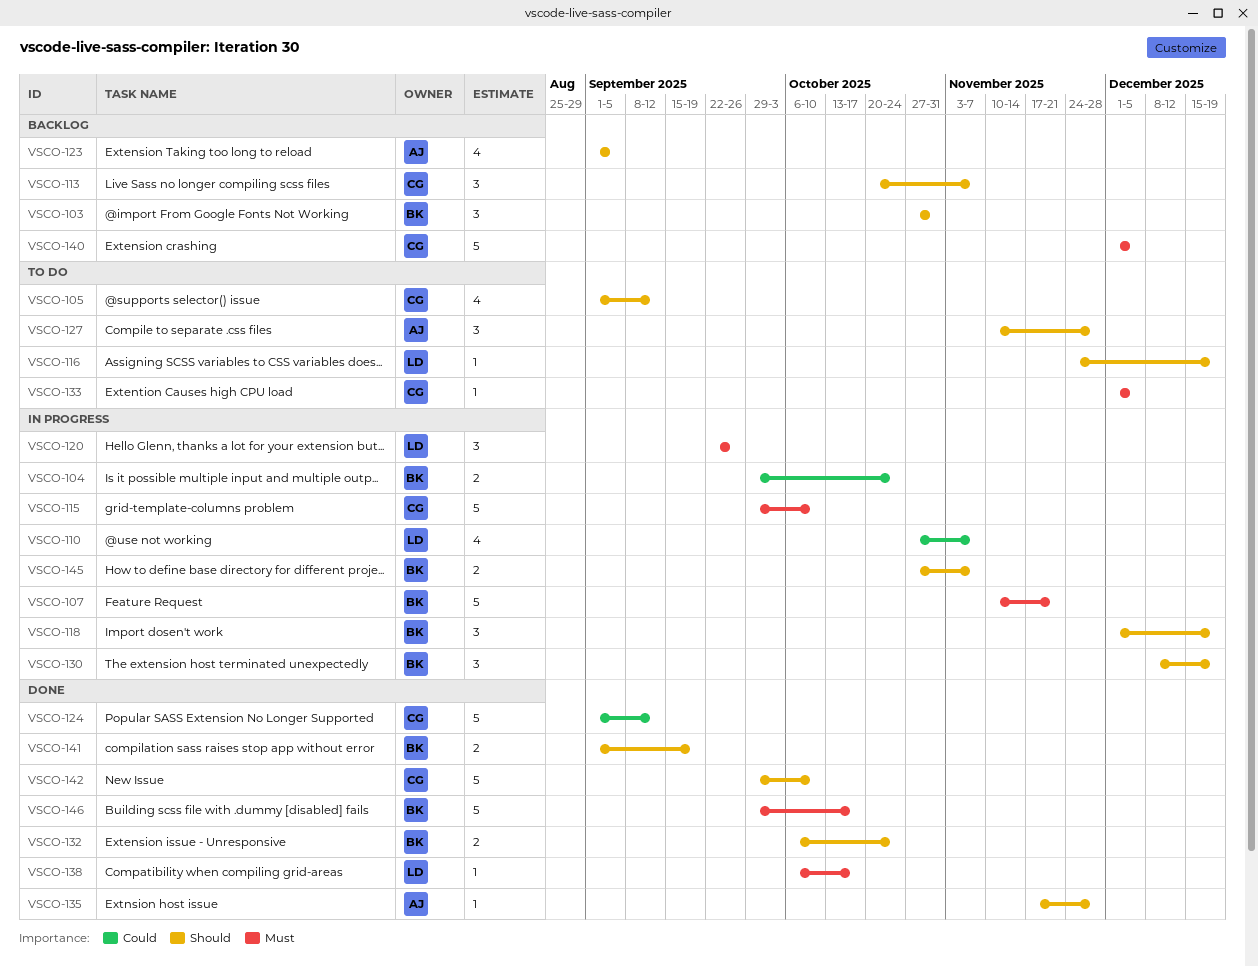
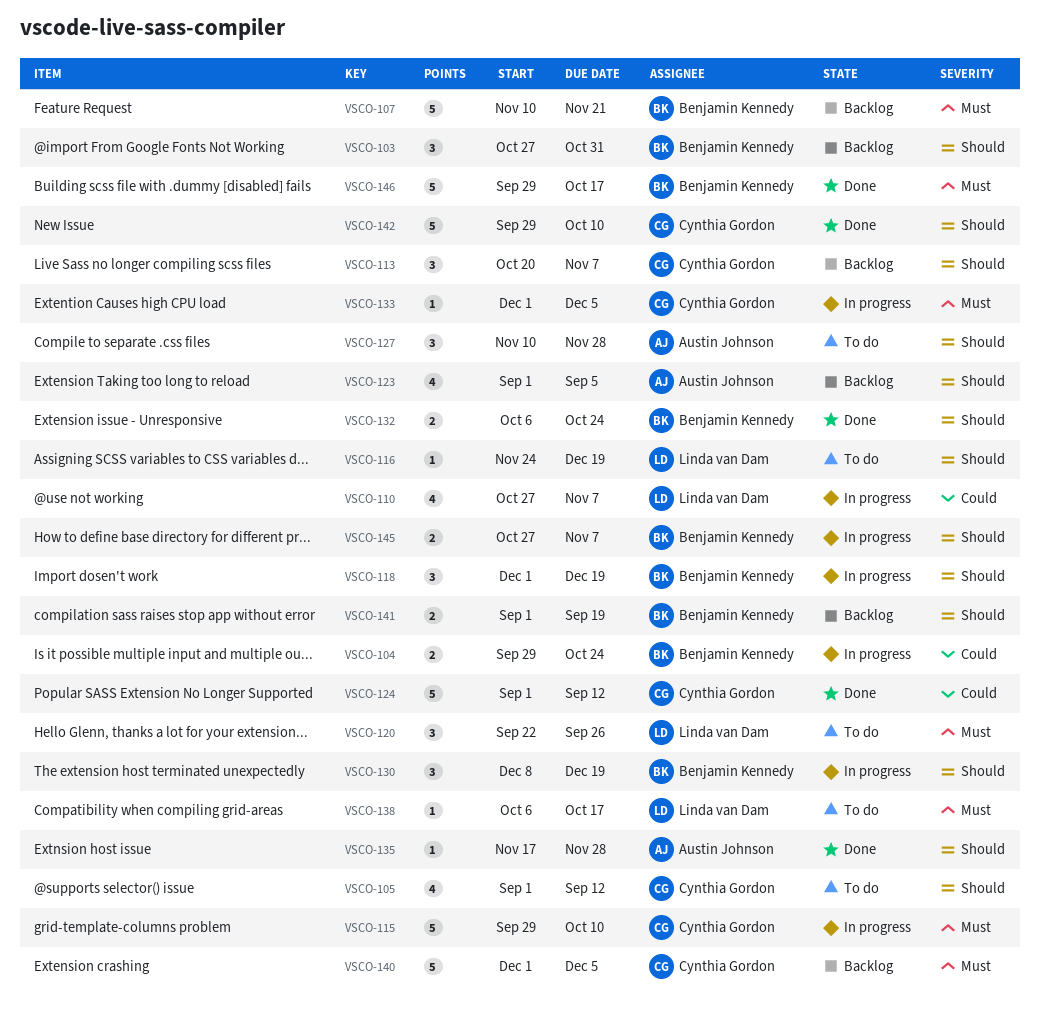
VSCO-107, status: In progress -> Backlog
VSCO-120, status: In progress -> To do
VSCO-133, status: To do -> In progress
VSCO-138, status: Done -> To do
VSCO-141, status: Done -> Backlog

